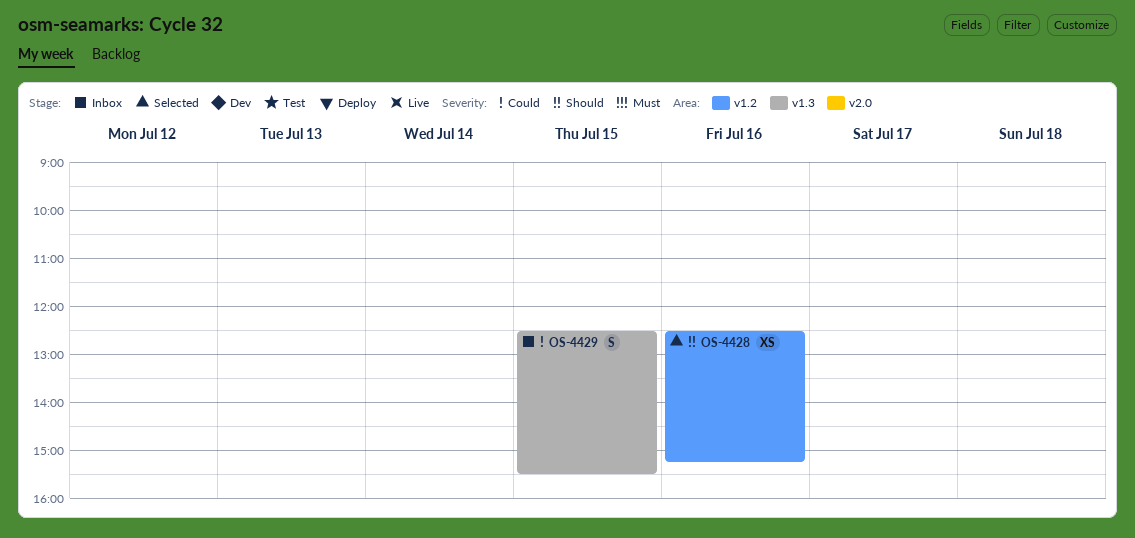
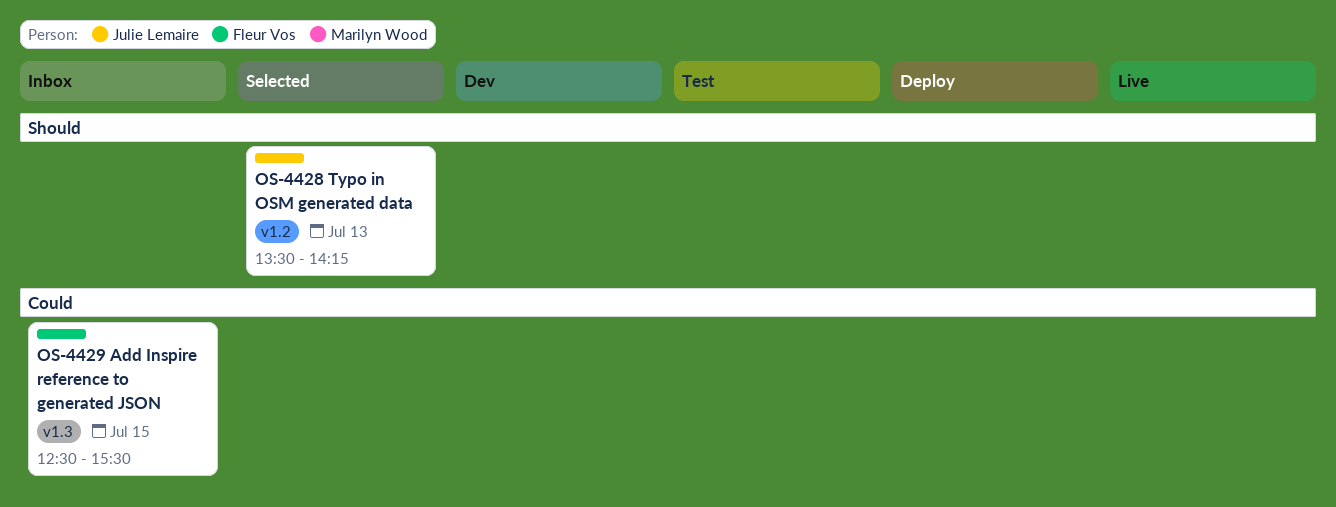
OS-4428, day: Jul 16 -> Jul 13
OS-4428, begins: 12:30 -> 13:30
OS-4428, ends: 15:15 -> 14:15

